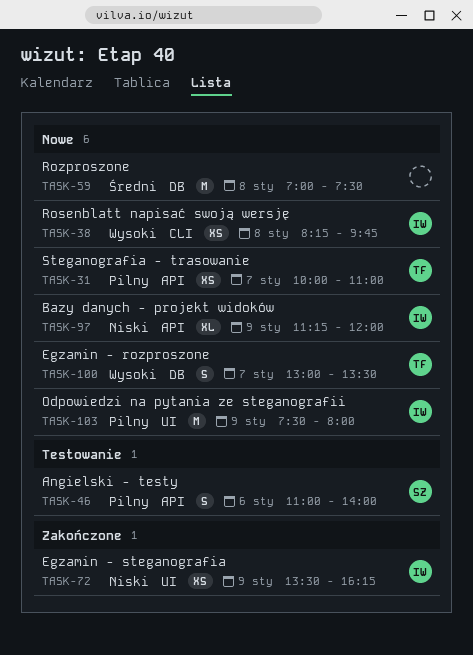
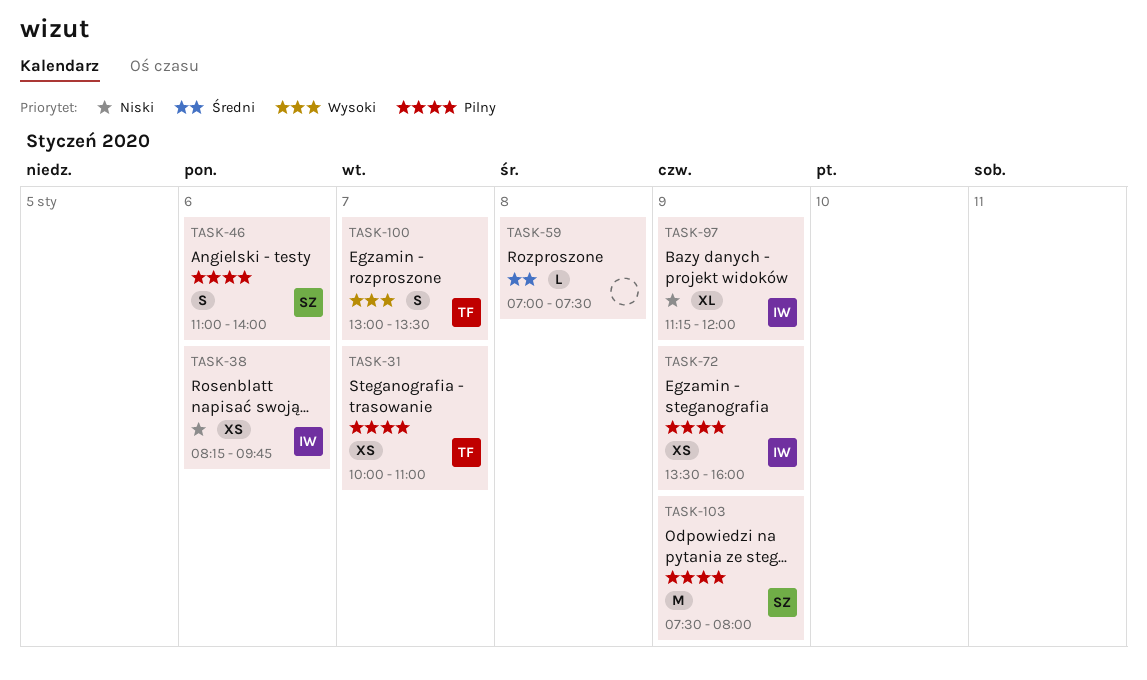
TASK-38, priority: Wysoki -> Niski
TASK-38, day: Jan 8 -> Jan 6
TASK-59, estimate: M -> L
TASK-72, priority: Niski -> Pilny
TASK-72, ends: 16:15 -> 16:00
TASK-103, owner: IW -> SZ

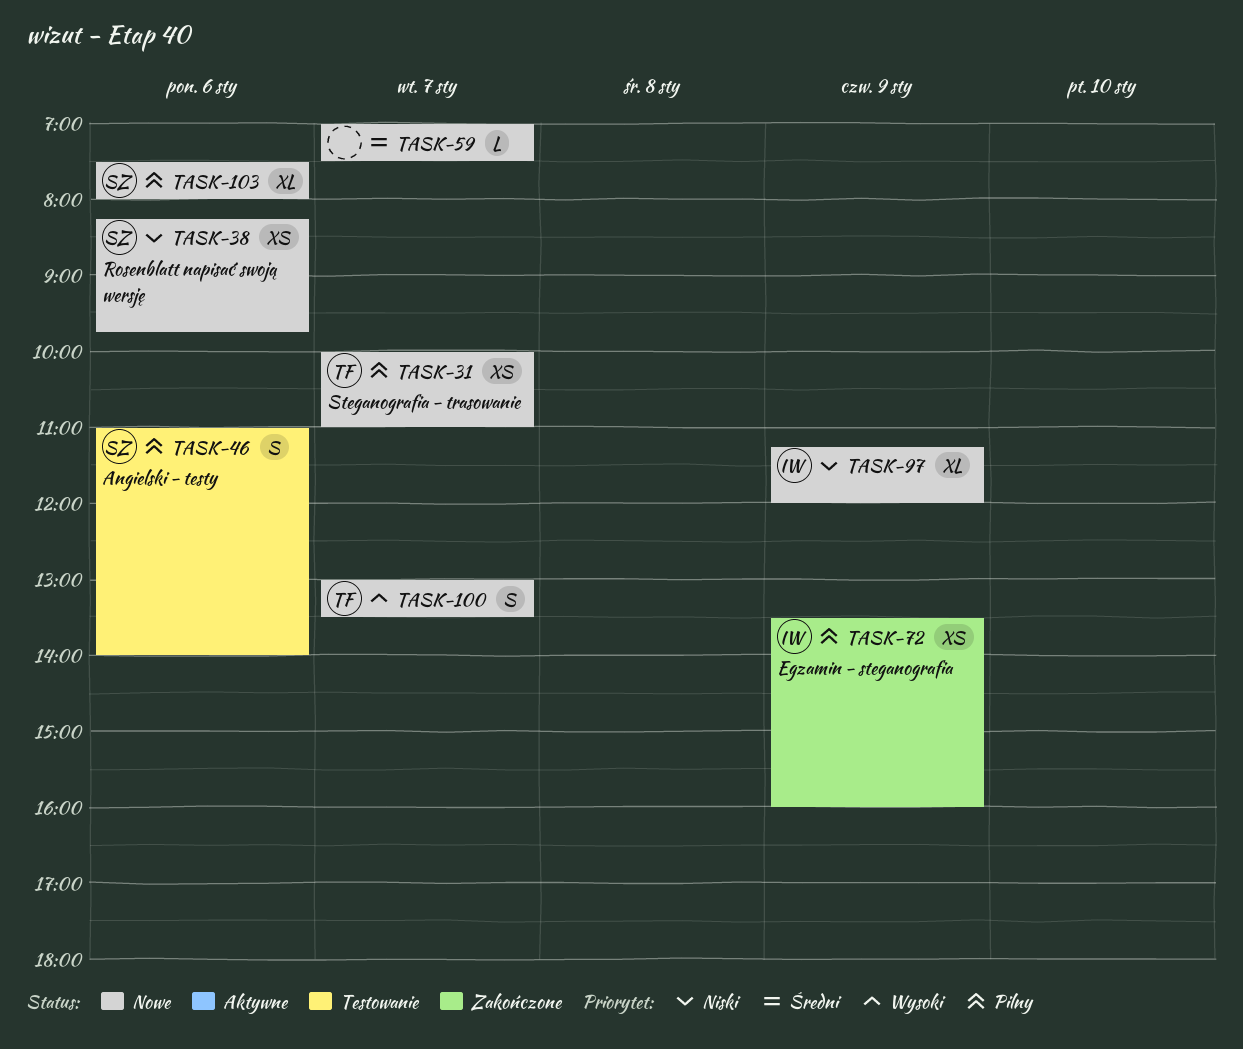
TASK-38, owner: IW -> SZ
TASK-59, day: Jan 8 -> Jan 7
TASK-103, estimate: M -> XL
TASK-103, day: Jan 9 -> Jan 6

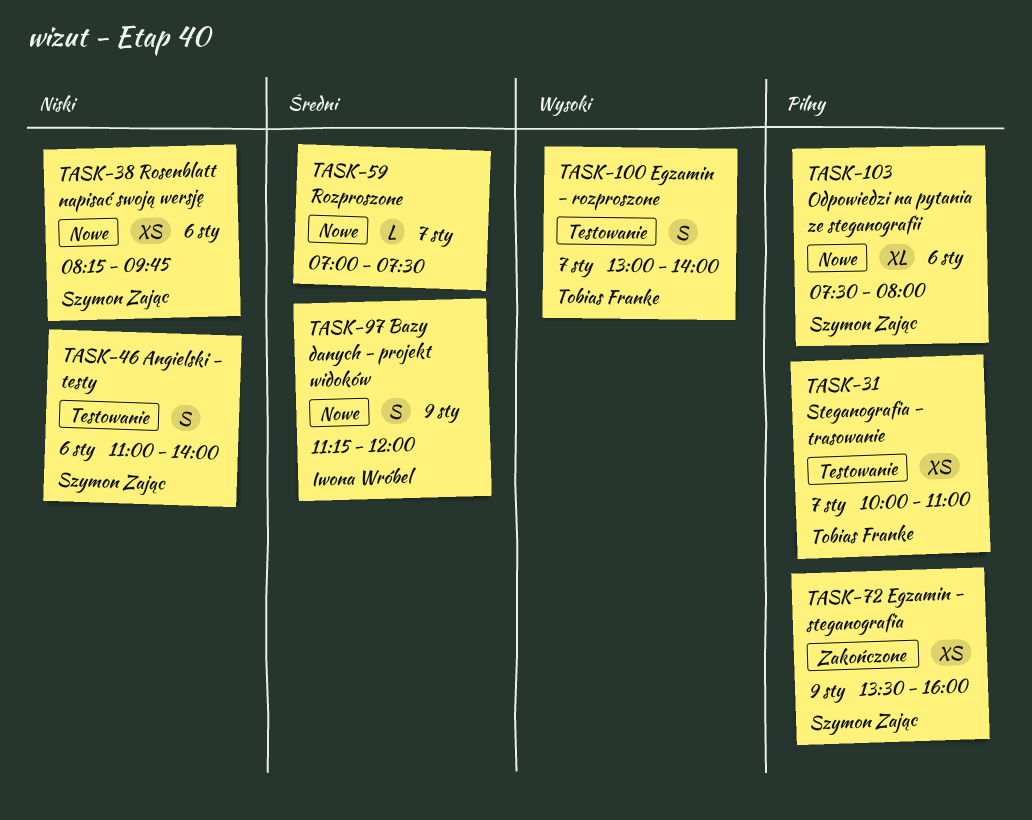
TASK-31, status: Nowe -> Testowanie
TASK-46, priority: Pilny -> Niski
TASK-72, owner: Iwona Wróbel -> Szymon Zając
TASK-97, priority: Niski -> Średni
TASK-97, estimate: XL -> S
TASK-100, status: Nowe -> Testowanie
TASK-100, ends: 13:30 -> 14:00

